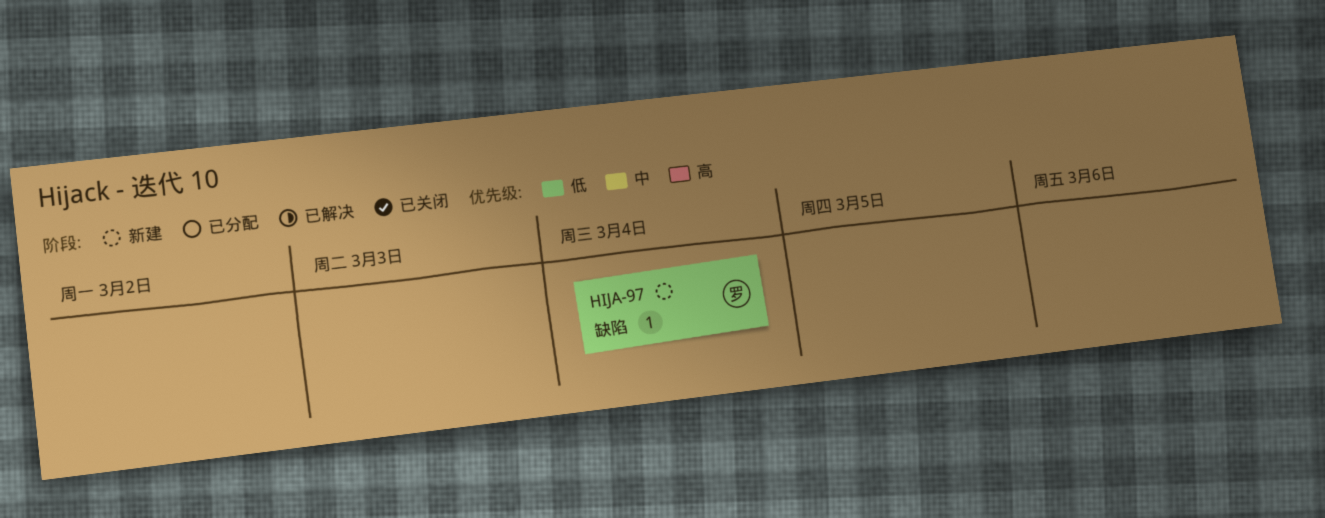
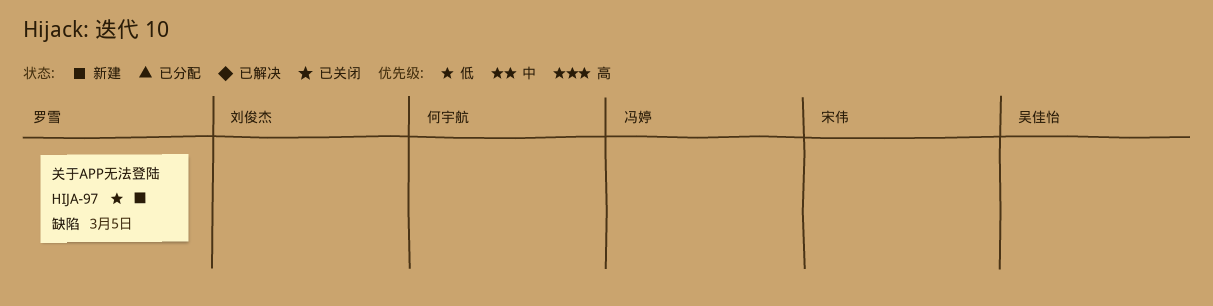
HIJA-97, due: Mar 4 -> Mar 5

